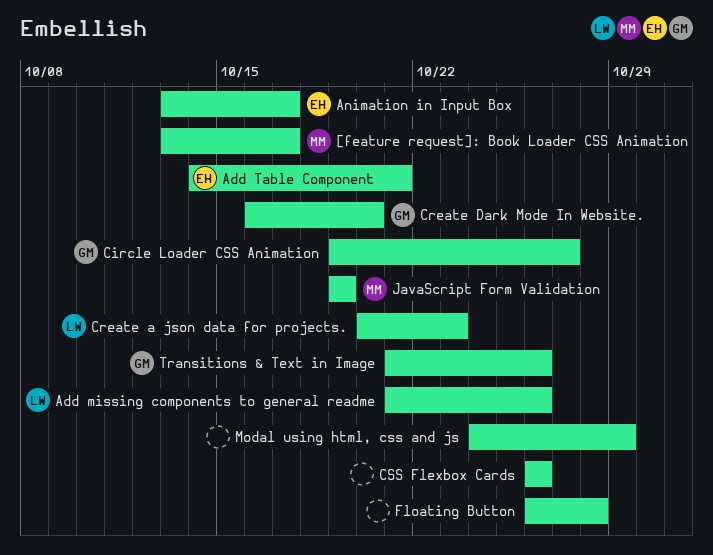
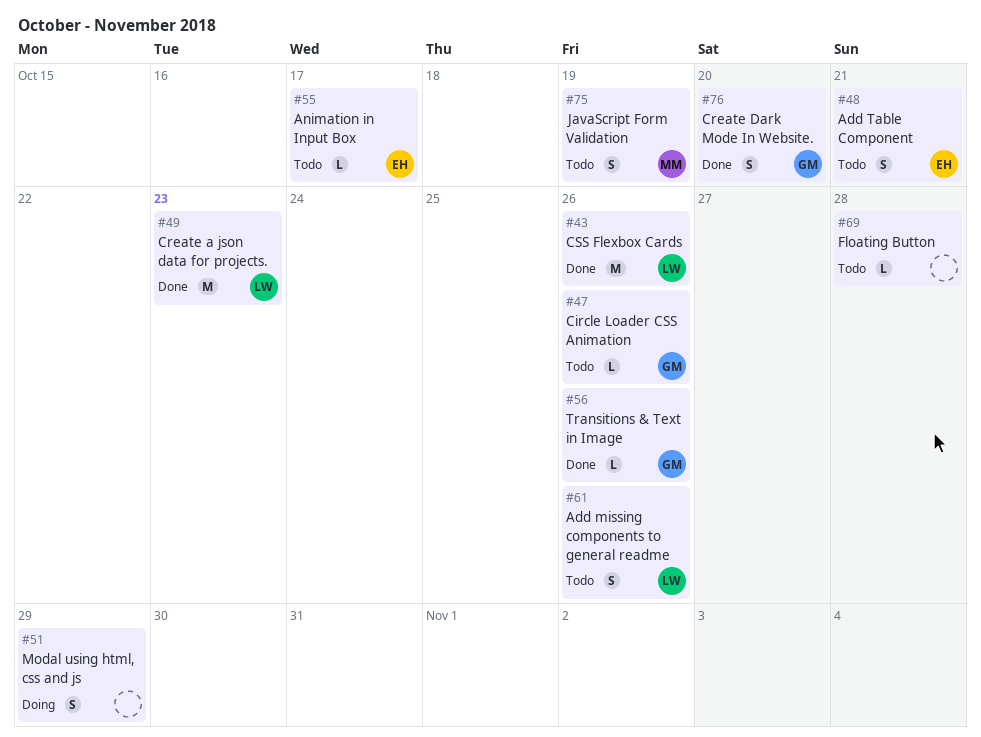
[feature request]: Book Loader CSS Animation: present -> none
Circle Loader CSS Animation, due: Oct 27 -> Oct 26
CSS Flexbox Cards, owner: none -> LW

